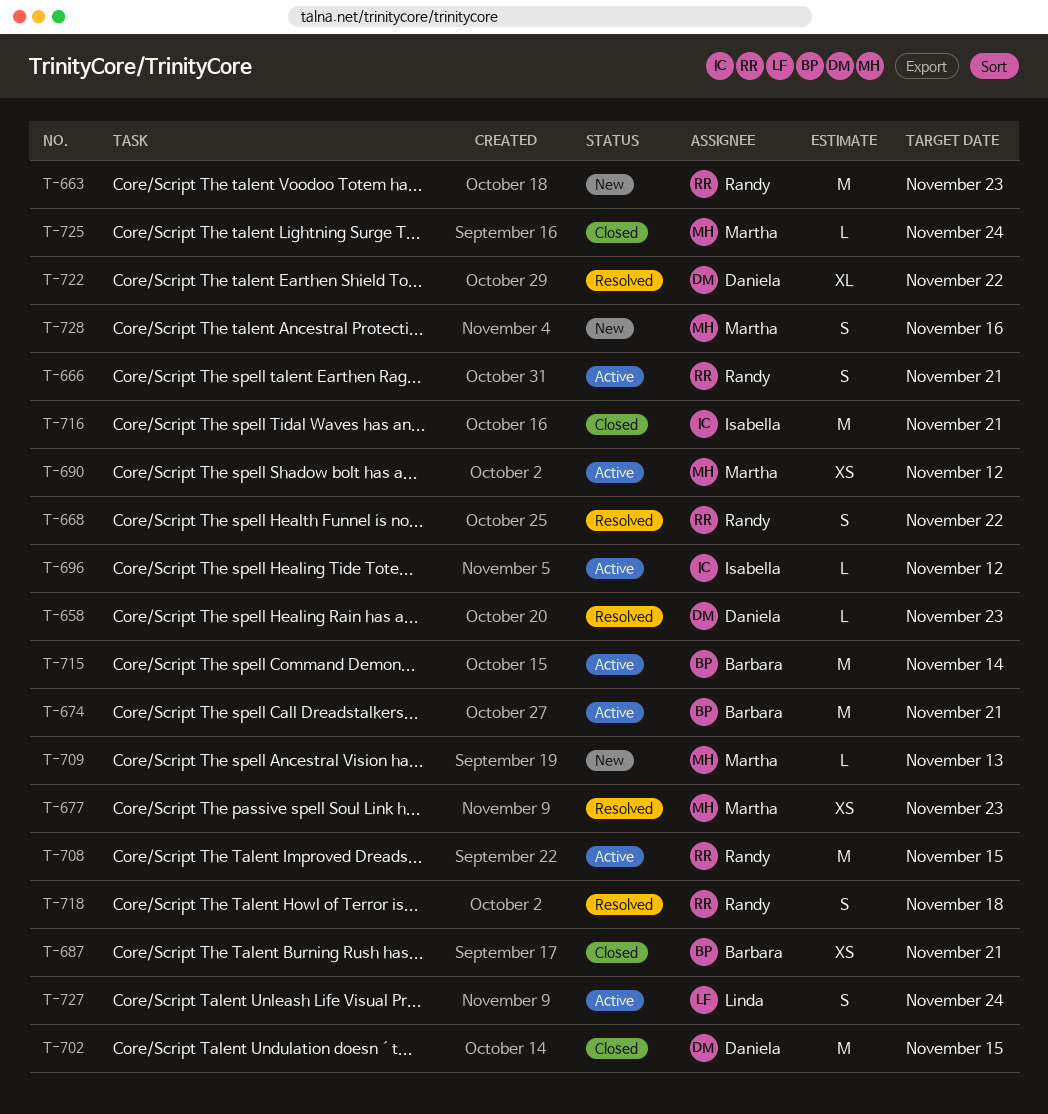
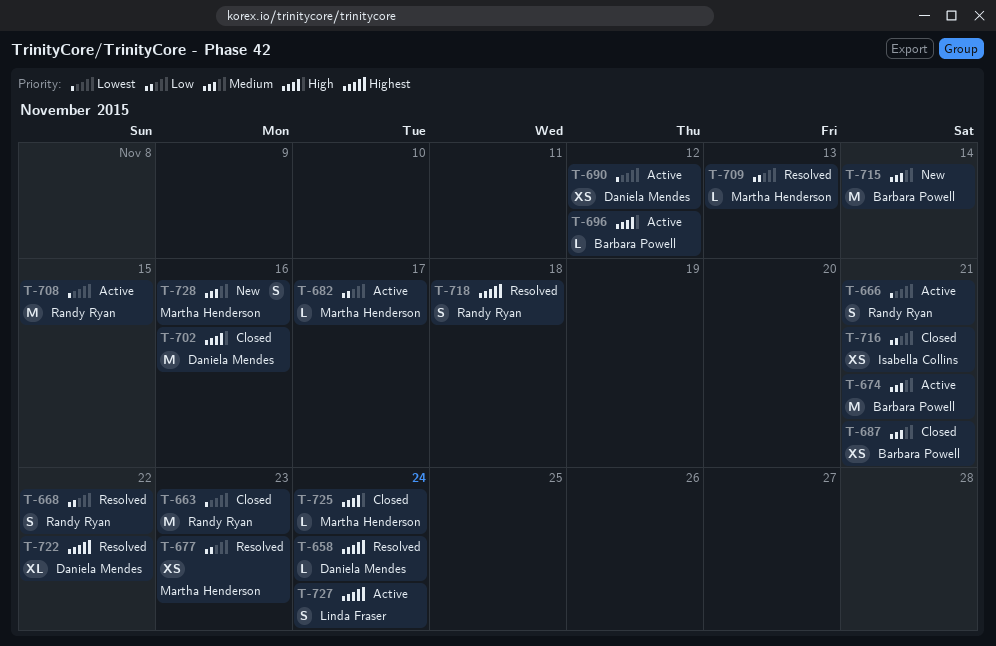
T-658, due: Nov 23 -> Nov 24
T-663, status: New -> Closed
T-682: none -> present
T-690, owner: Martha Henderson -> Daniela Mendes
T-696, owner: Isabella Collins -> Barbara Powell
T-702, due: Nov 15 -> Nov 16
T-709, status: New -> Resolved
T-715, status: Active -> New
T-716, estimate: M -> XS

